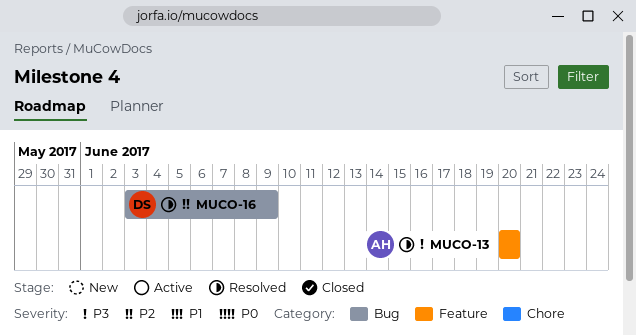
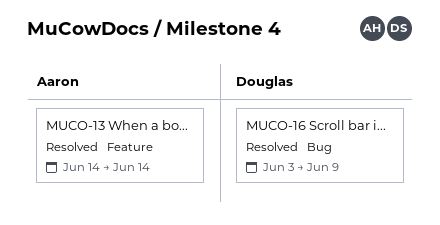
MUCO-13, start: Jun 20 -> Jun 14
MUCO-13, due: Jun 20 -> Jun 14

